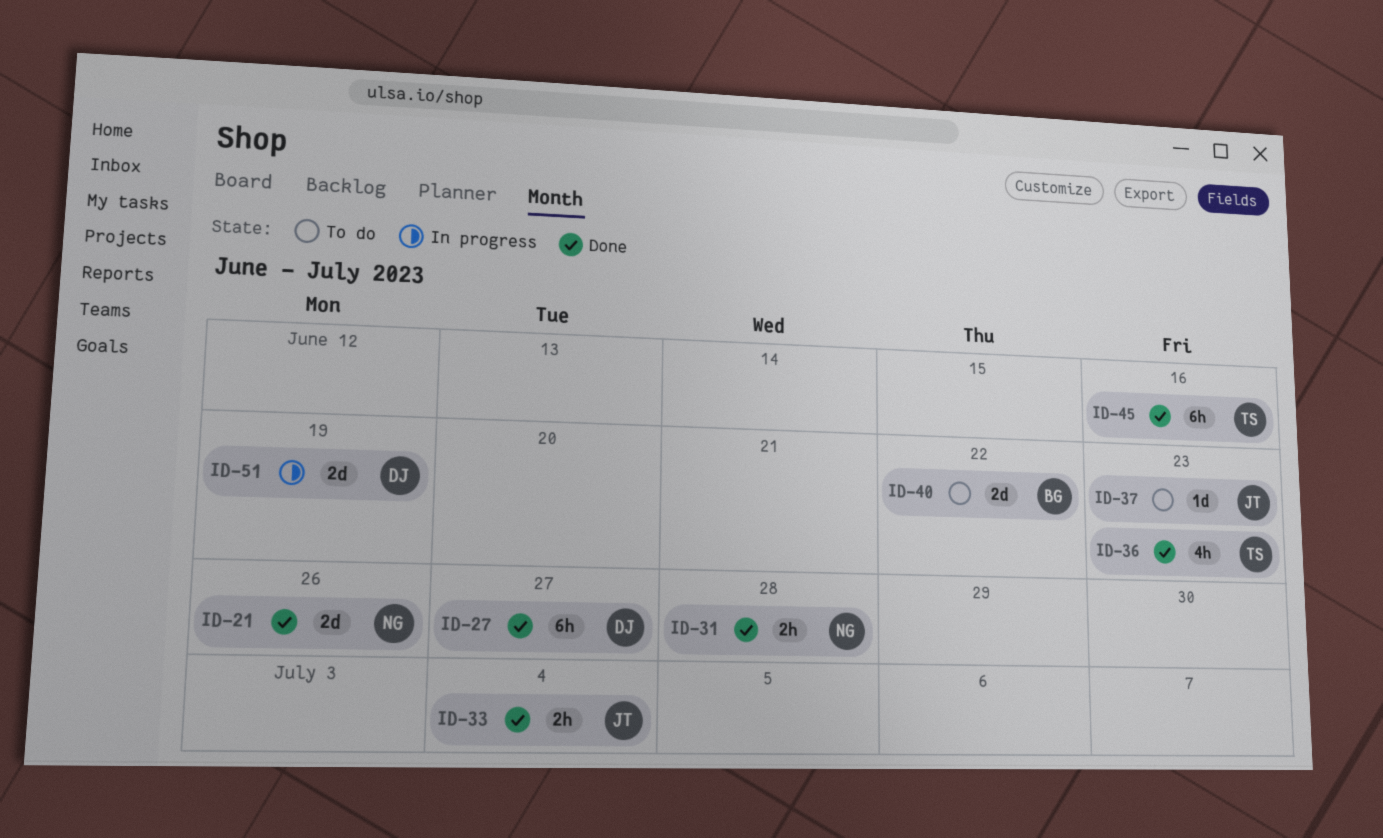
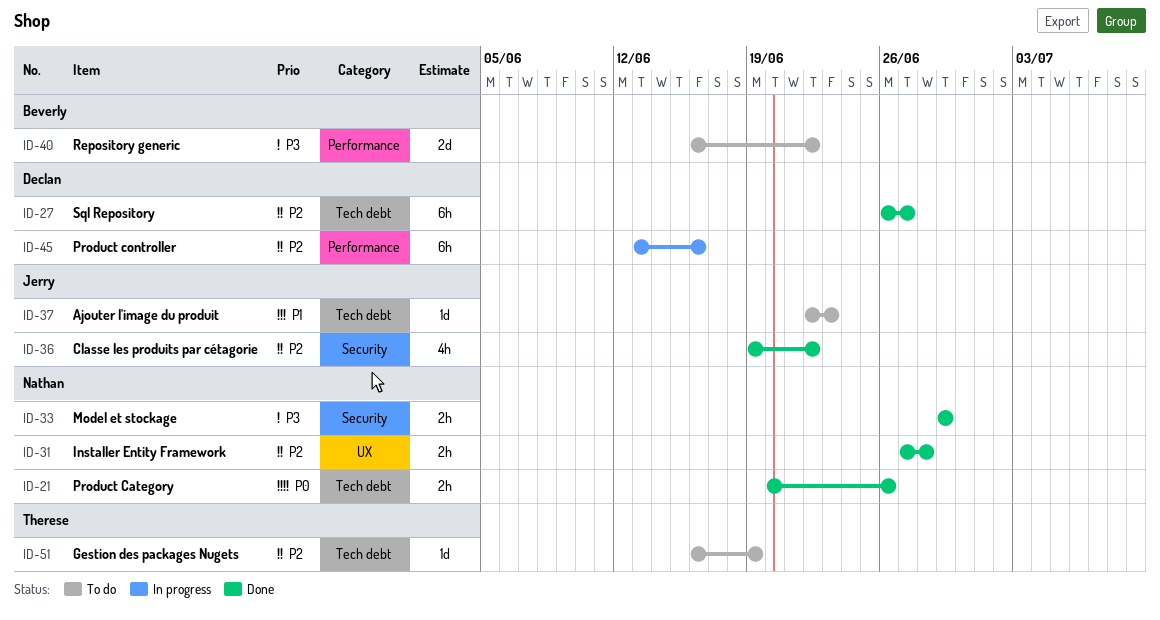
ID-21, estimate: 2d -> 2h
ID-33, owner: Jerry -> Nathan
ID-33, due: Jul 4 -> Jun 29
ID-36, owner: Therese -> Jerry
ID-36, due: Jun 23 -> Jun 22
ID-45, status: Done -> In progress
ID-45, owner: Therese -> Declan
ID-51, status: In progress -> To do
ID-51, owner: Declan -> Therese
ID-51, estimate: 2d -> 1d

